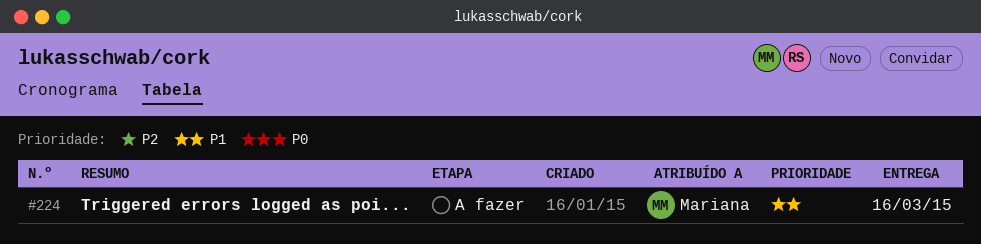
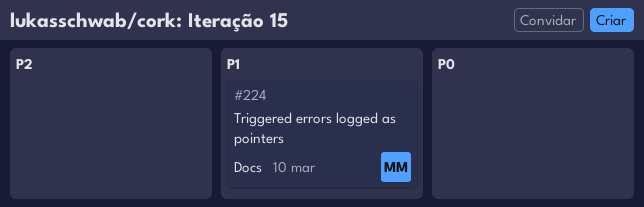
#224, due: Mar 16 -> Mar 10

